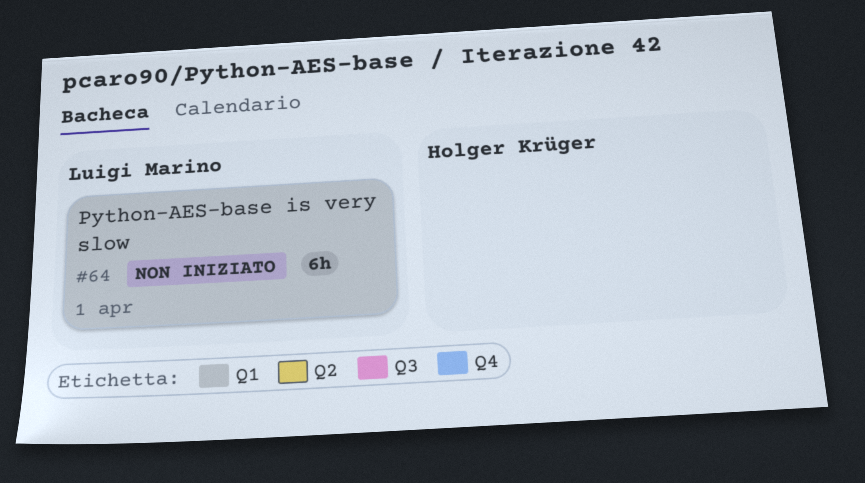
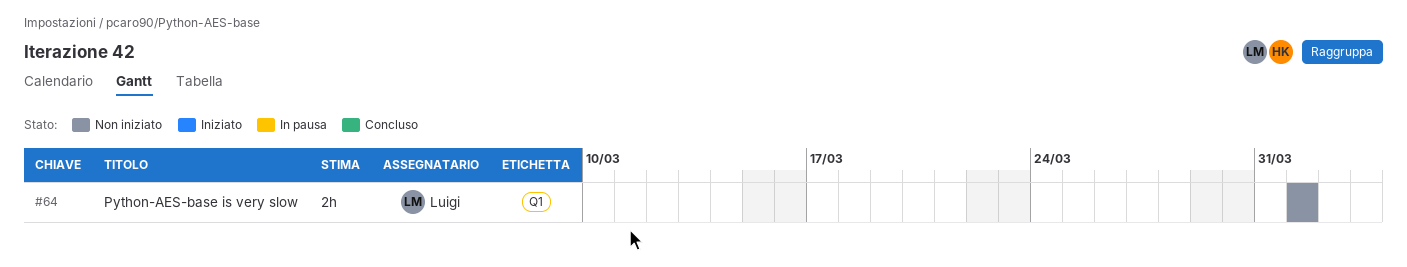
#64, estimate: 6h -> 2h

